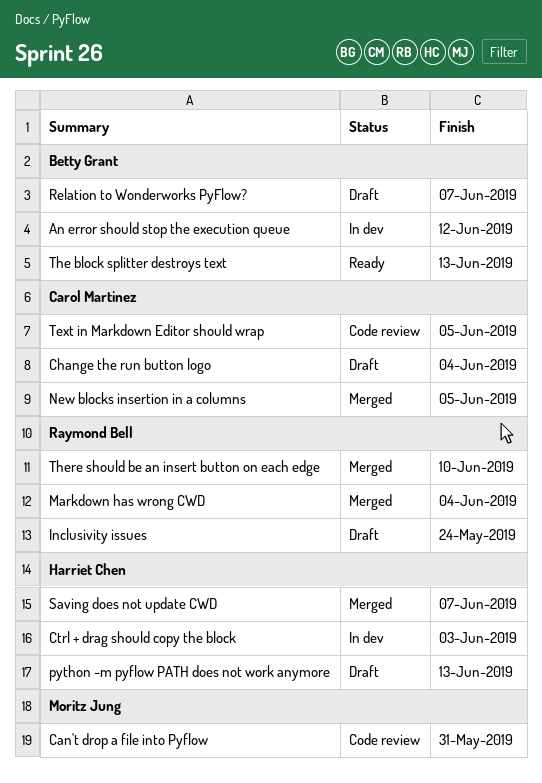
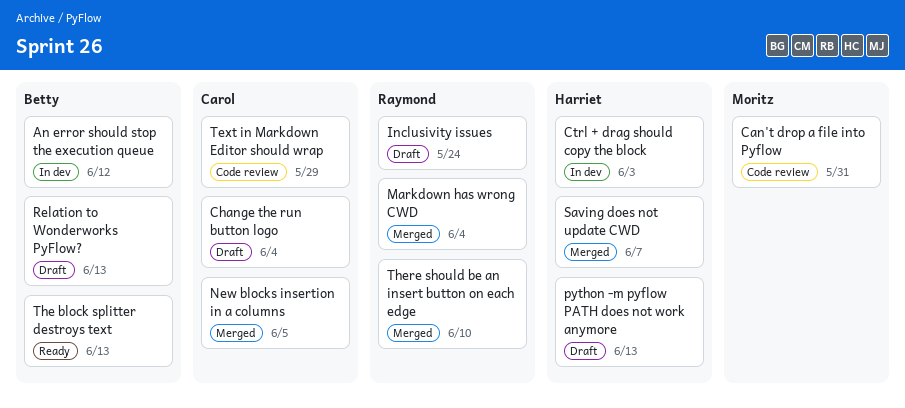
Relation to Wonderworks PyFlow?, due: Jun 7 -> Jun 13
Text in Markdown Editor should wrap, due: Jun 5 -> May 29

